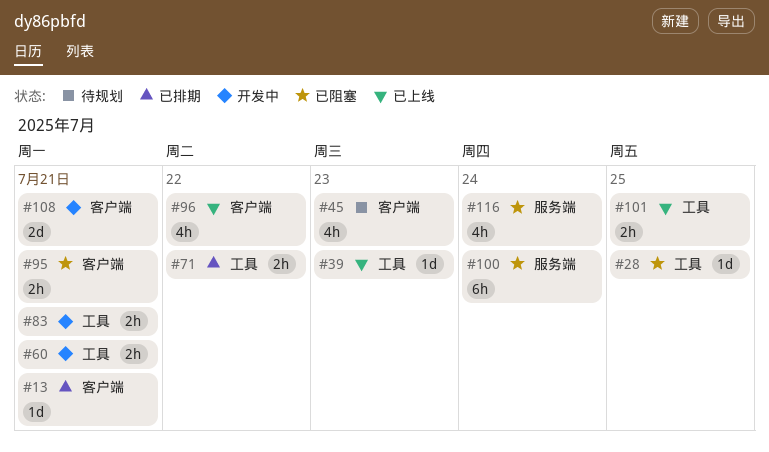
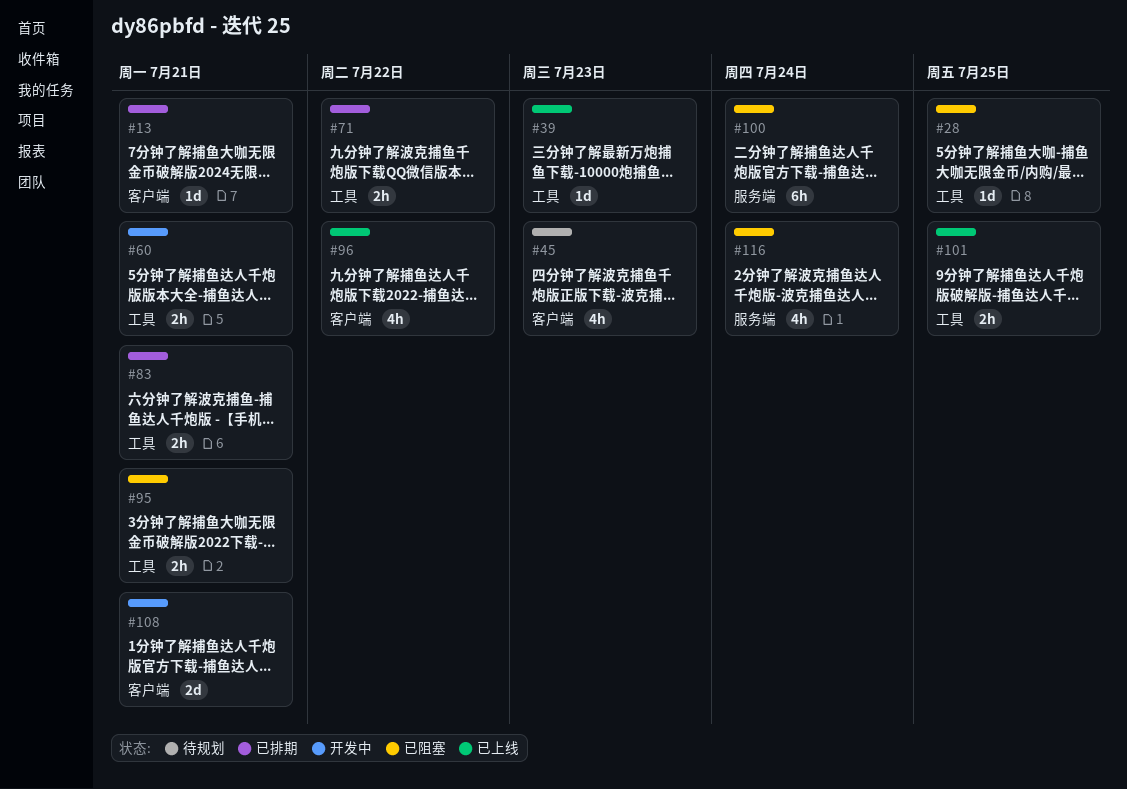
#83, status: 开发中 -> 已排期
#95, label: 客户端 -> 工具

